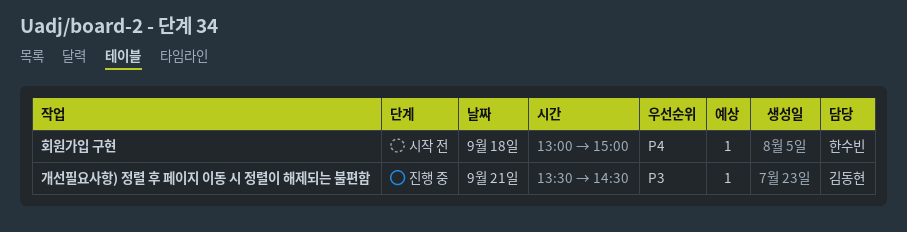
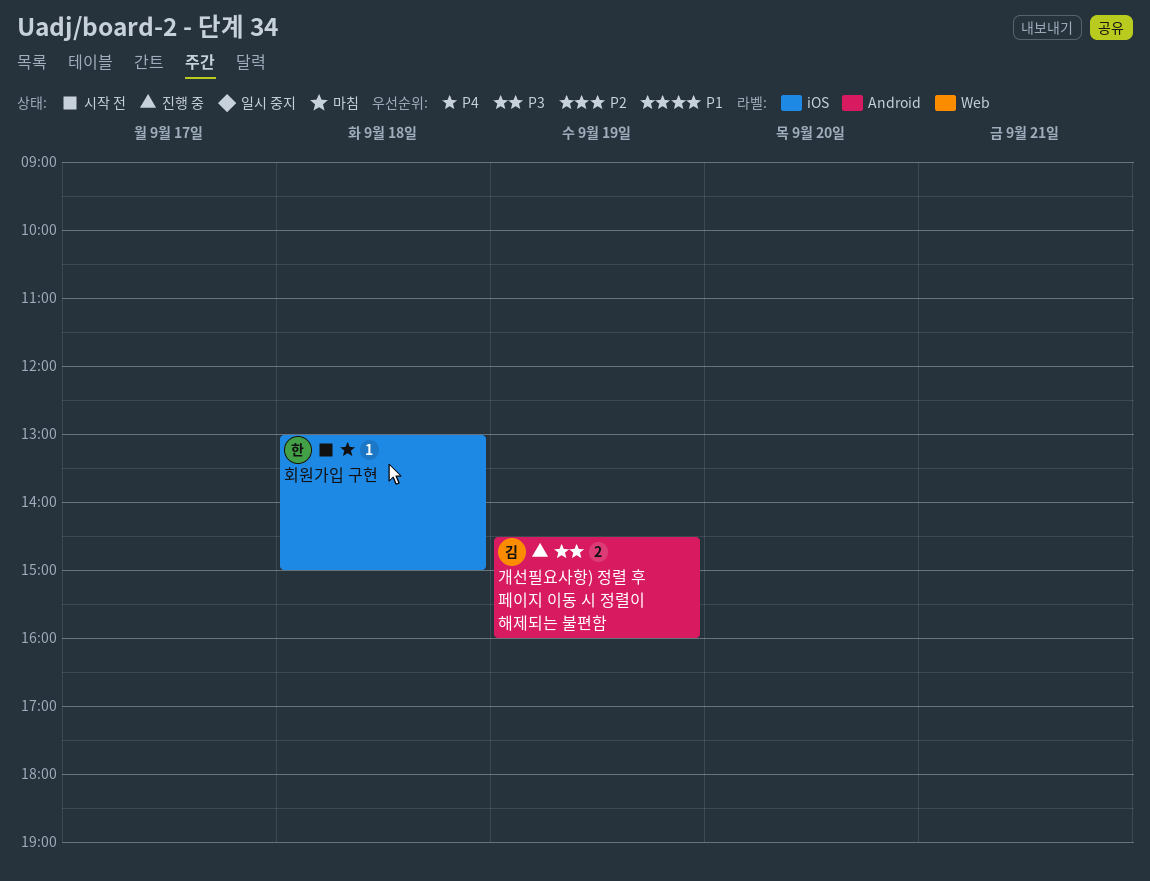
개선필요사항) 정렬 후 페이지 이동 시 정렬이 해제되는 불편함, estimate: 1 -> 2
개선필요사항) 정렬 후 페이지 이동 시 정렬이 해제되는 불편함, day: Sep 21 -> Sep 19
개선필요사항) 정렬 후 페이지 이동 시 정렬이 해제되는 불편함, begins: 13:30 -> 14:30
개선필요사항) 정렬 후 페이지 이동 시 정렬이 해제되는 불편함, ends: 14:30 -> 16:00

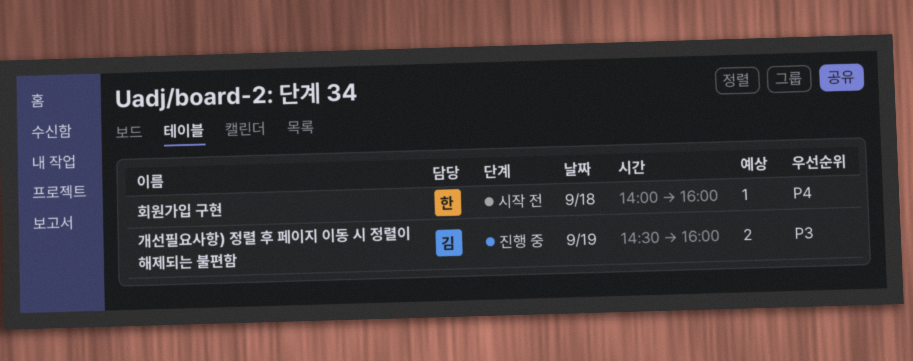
회원가입 구현, begins: 13:00 -> 14:00
회원가입 구현, ends: 15:00 -> 16:00

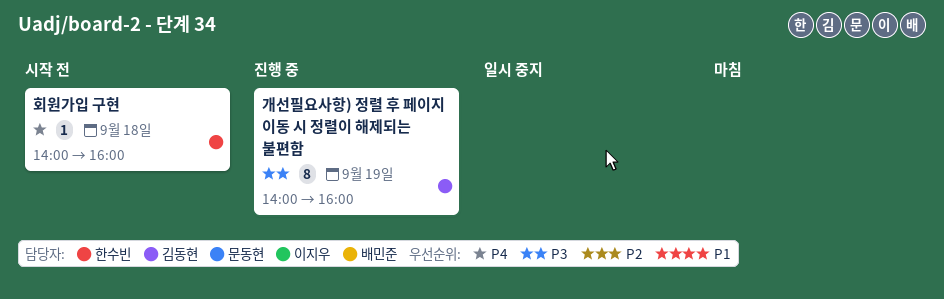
개선필요사항) 정렬 후 페이지 이동 시 정렬이 해제되는 불편함, estimate: 2 -> 8
개선필요사항) 정렬 후 페이지 이동 시 정렬이 해제되는 불편함, begins: 14:30 -> 14:00

